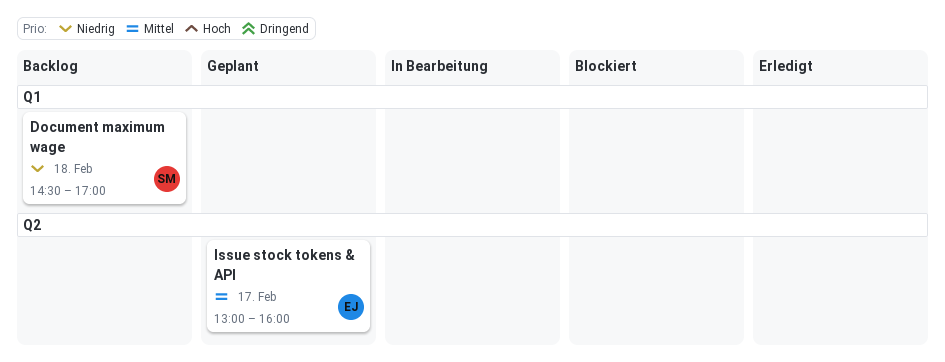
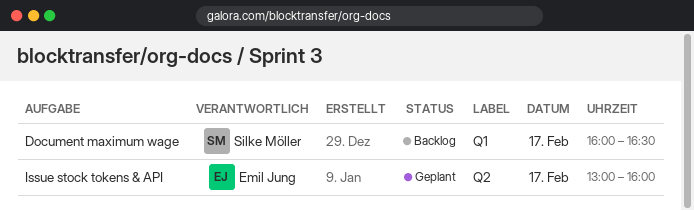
Document maximum wage, day: Feb 18 -> Feb 17
Document maximum wage, begins: 14:30 -> 16:00
Document maximum wage, ends: 17:00 -> 16:30

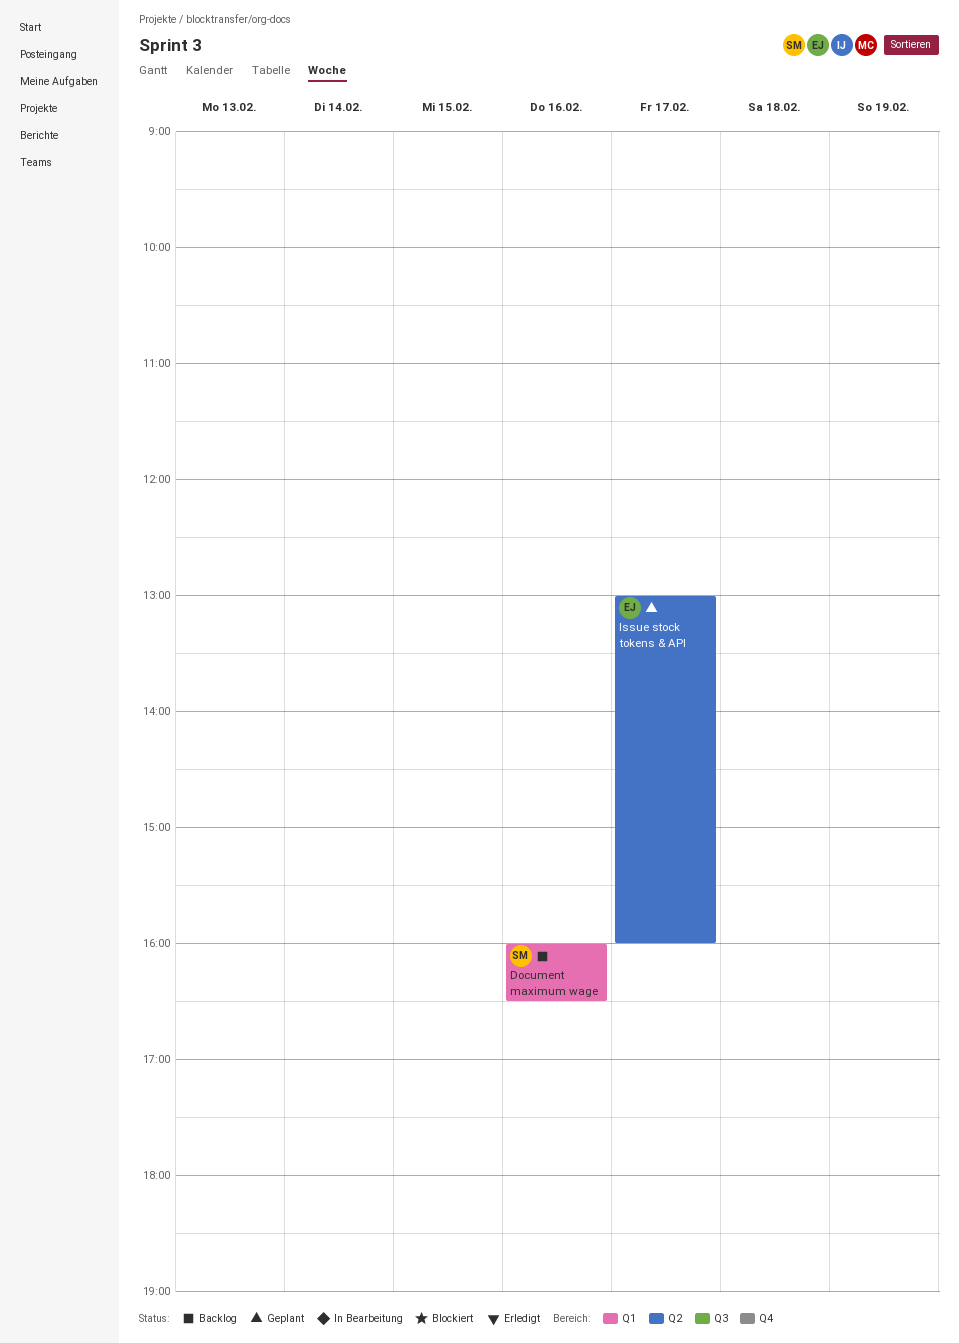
Document maximum wage, day: Feb 17 -> Feb 16

